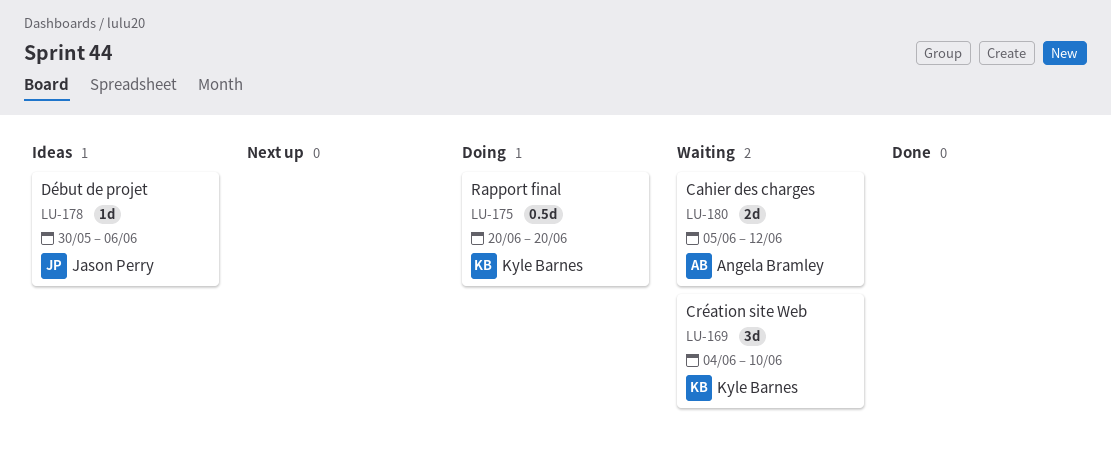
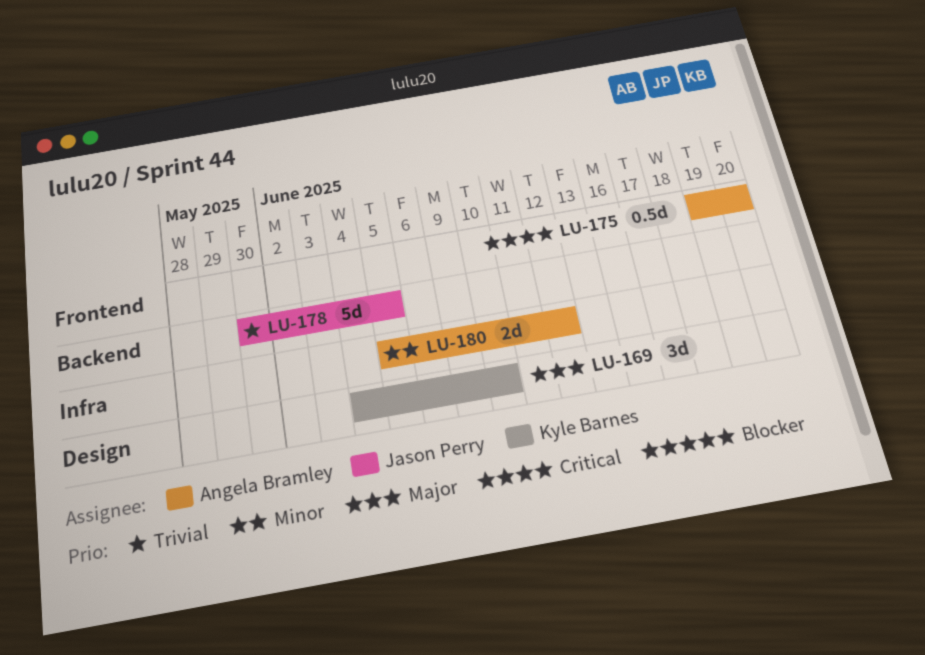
LU-175, owner: Kyle Barnes -> Angela Bramley
LU-175, start: Jun 20 -> Jun 19
LU-178, estimate: 1d -> 5d
LU-178, due: Jun 6 -> Jun 5

